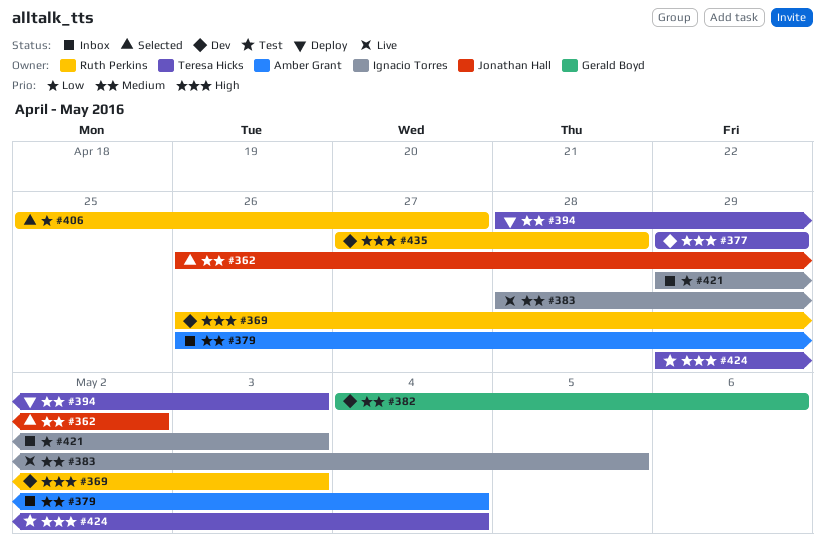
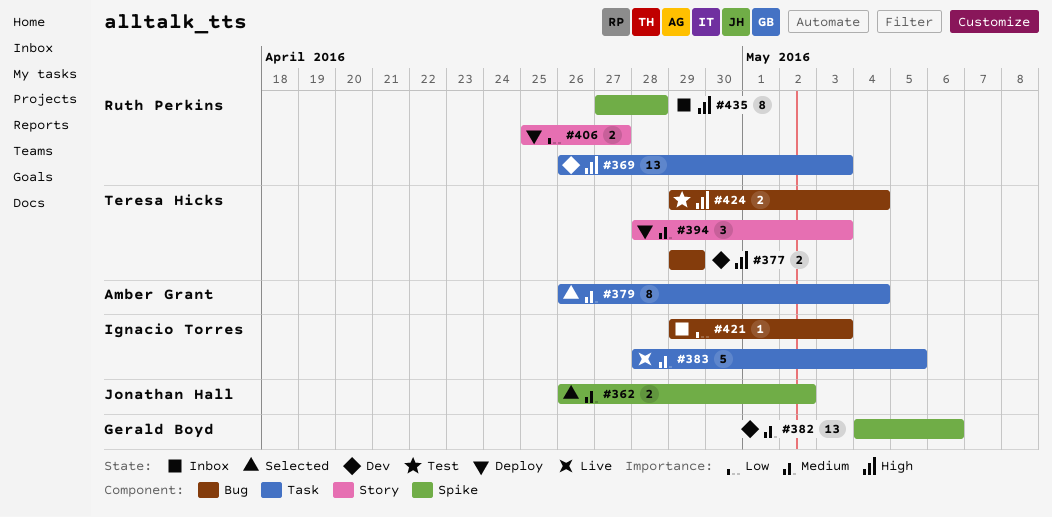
#379, status: Inbox -> Selected
#406, status: Selected -> Deploy
#435, status: Dev -> Inbox

